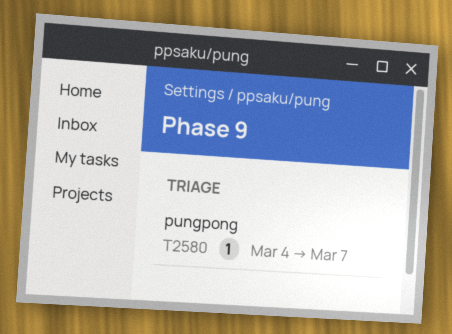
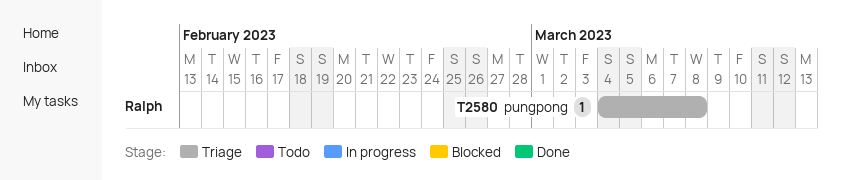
T2580, due: Mar 7 -> Mar 8

